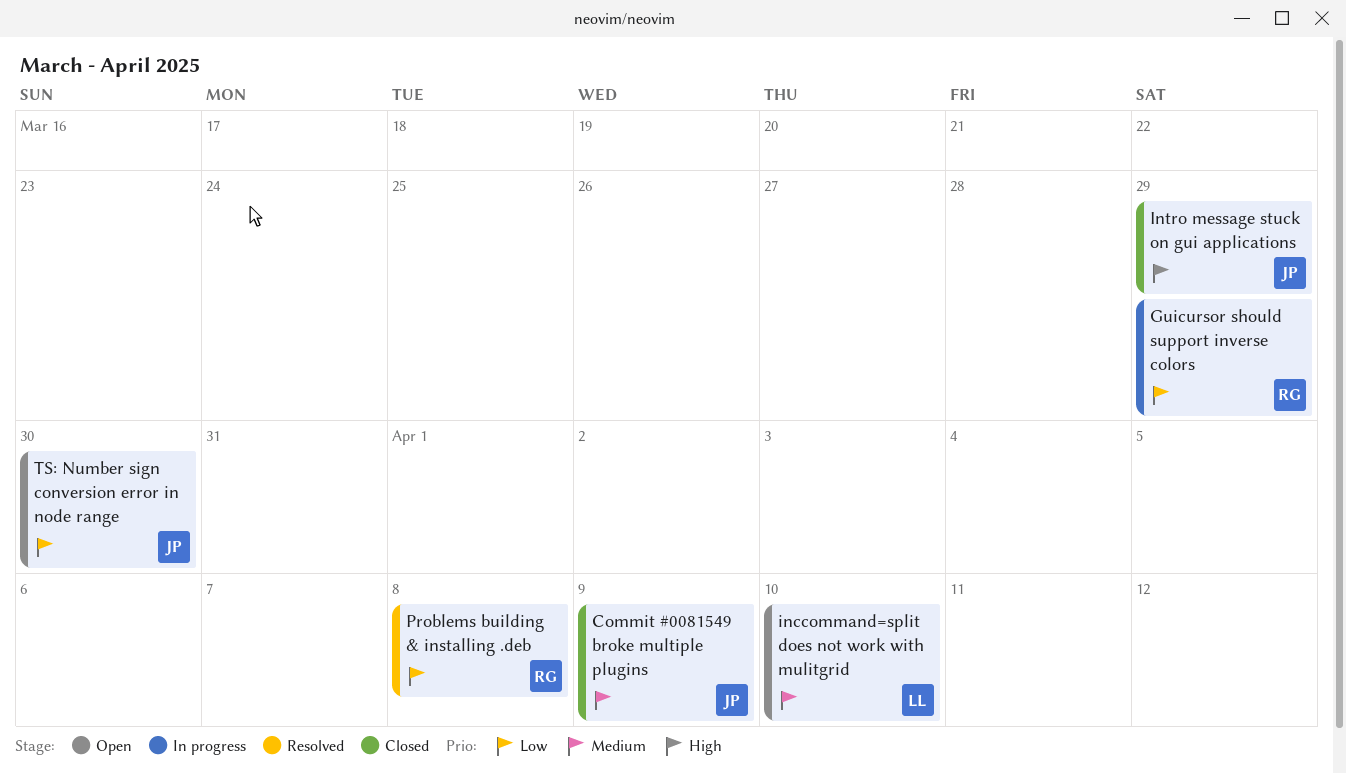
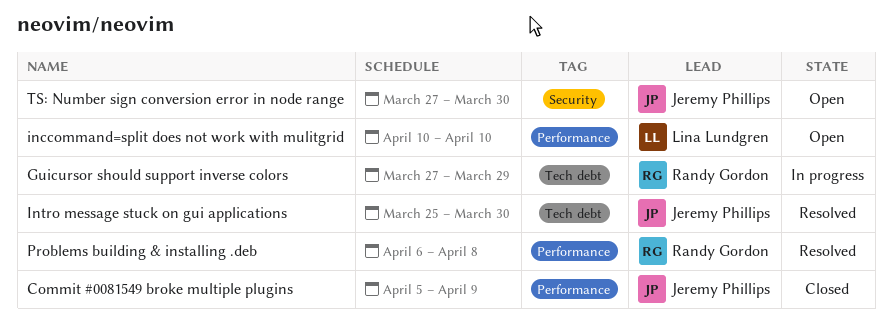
Intro message stuck on gui applications, status: Closed -> Resolved
Intro message stuck on gui applications, due: Mar 29 -> Mar 30

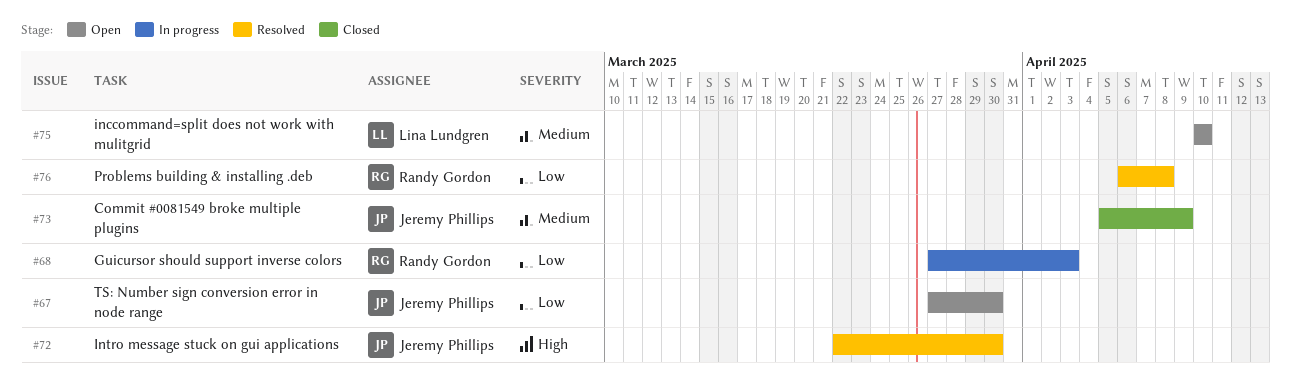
Guicursor should support inverse colors, due: Mar 29 -> Apr 3
Intro message stuck on gui applications, start: Mar 25 -> Mar 22

